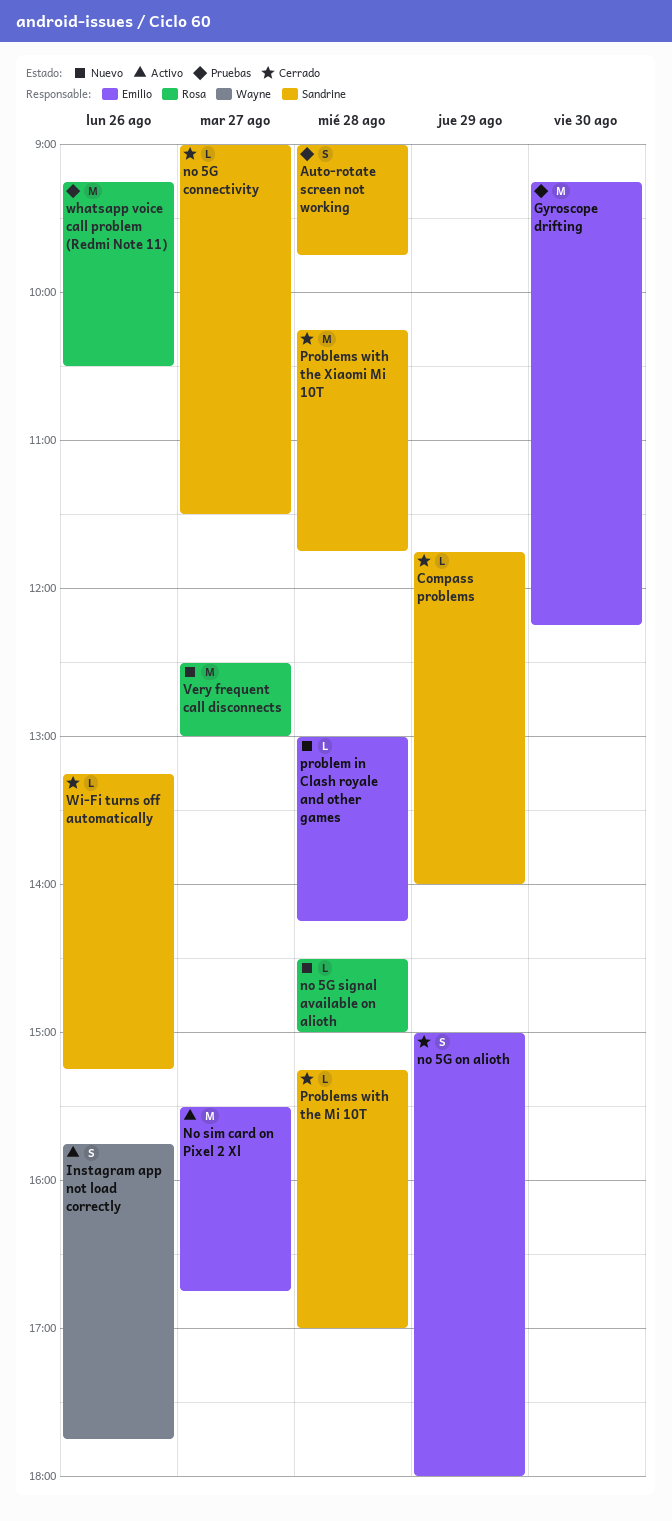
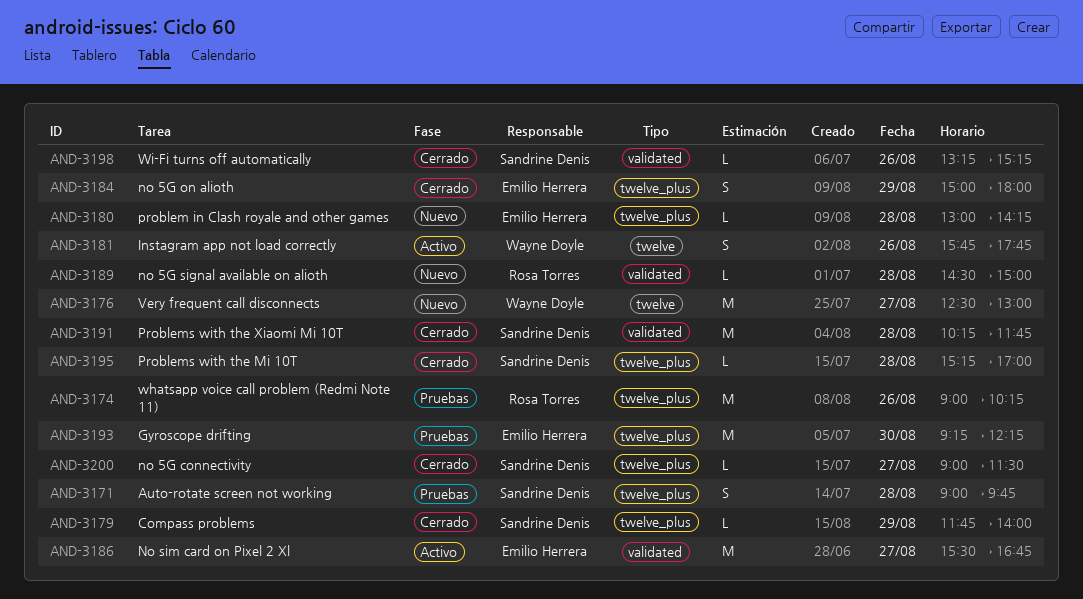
Very frequent call disconnects, owner: Rosa Torres -> Wayne Doyle
whatsapp voice call problem (Redmi Note 11), begins: 09:15 -> 09:00
whatsapp voice call problem (Redmi Note 11), ends: 10:30 -> 10:15

